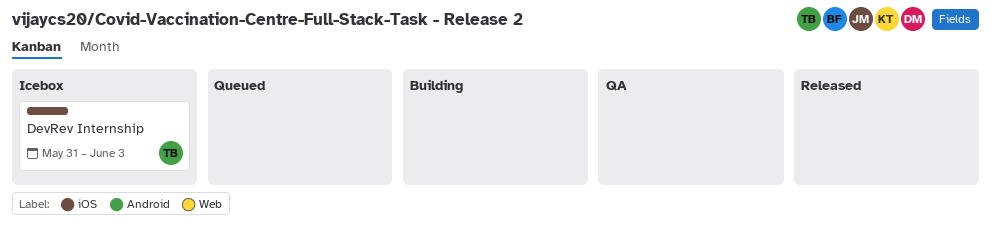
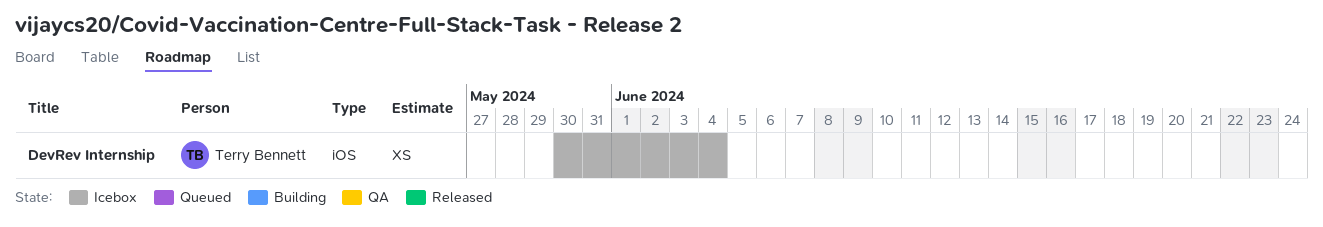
DevRev Internship, start: May 31 -> May 30
DevRev Internship, due: Jun 3 -> Jun 4

